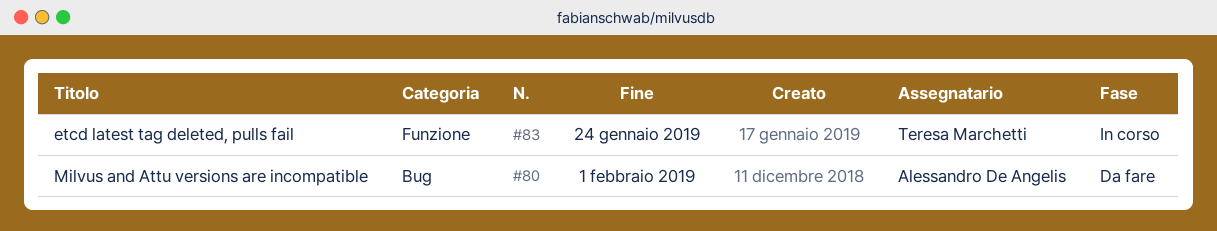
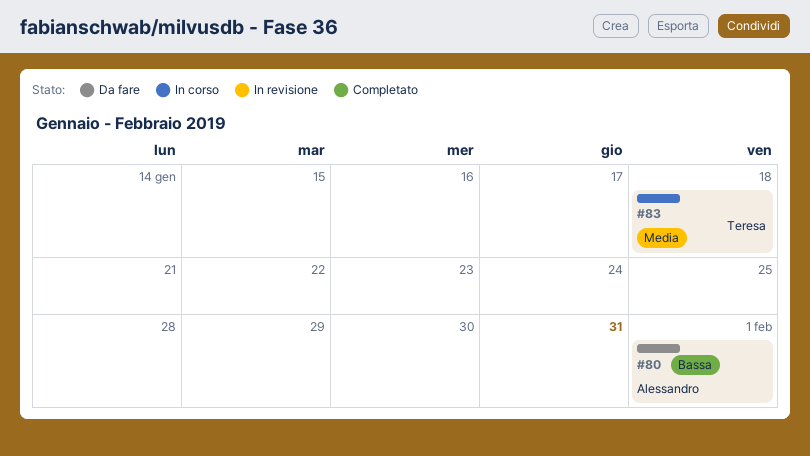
#83, due: Jan 24 -> Jan 18

